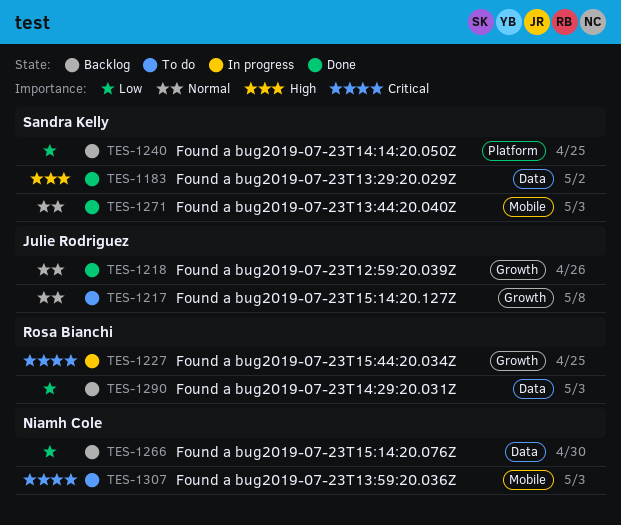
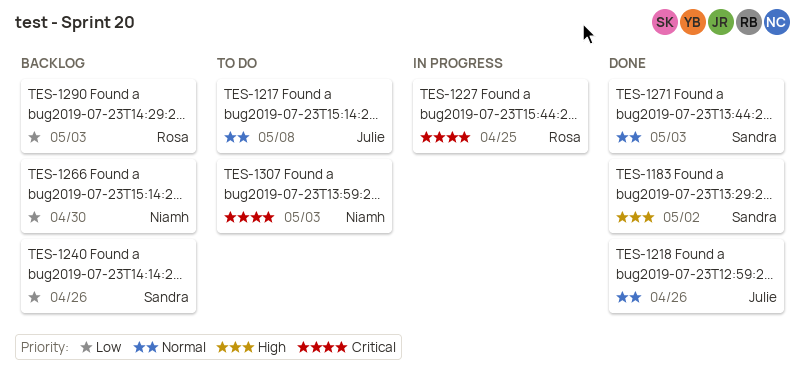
TES-1240, due: Apr 25 -> Apr 26

